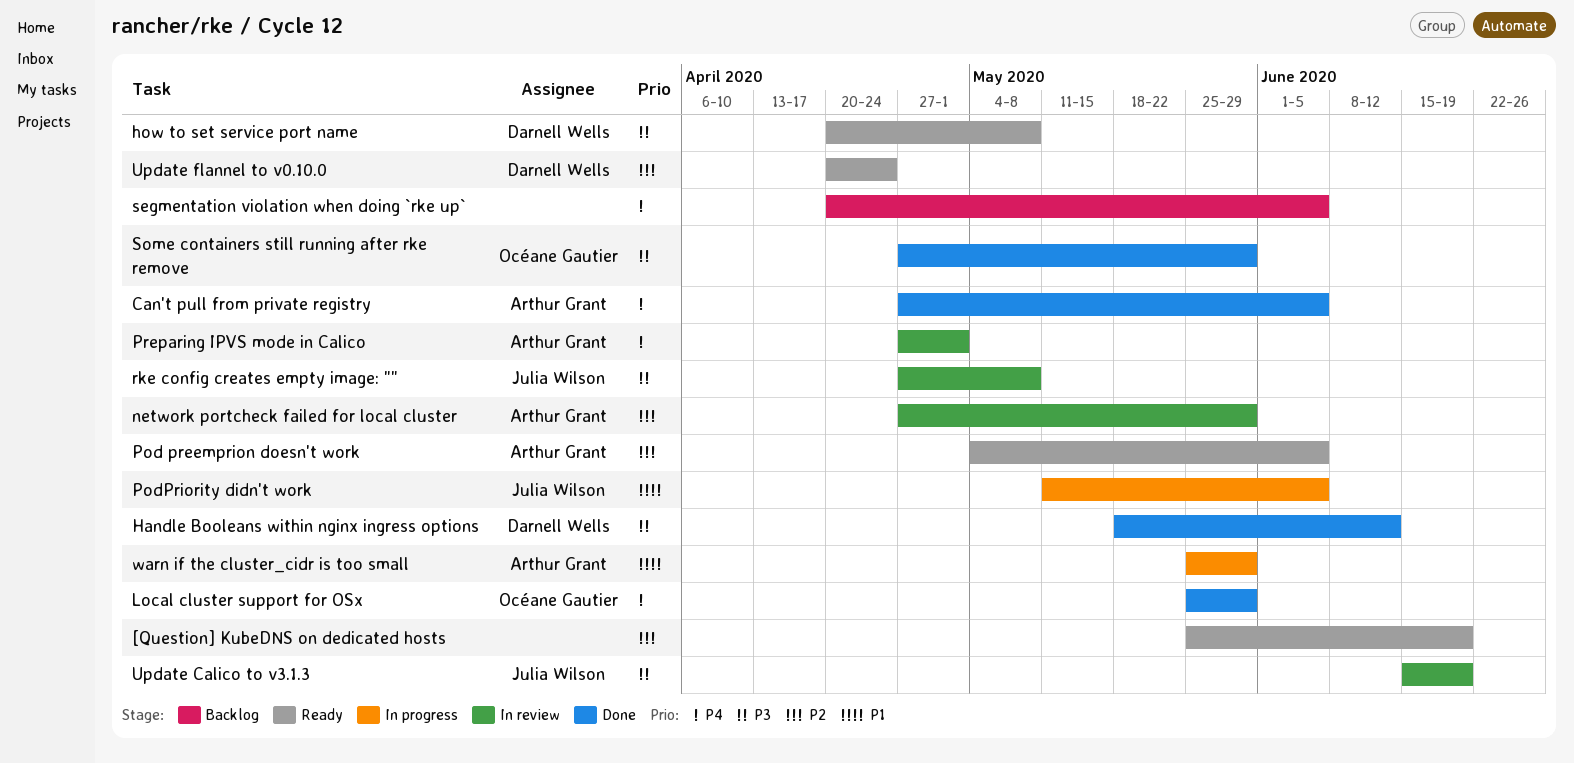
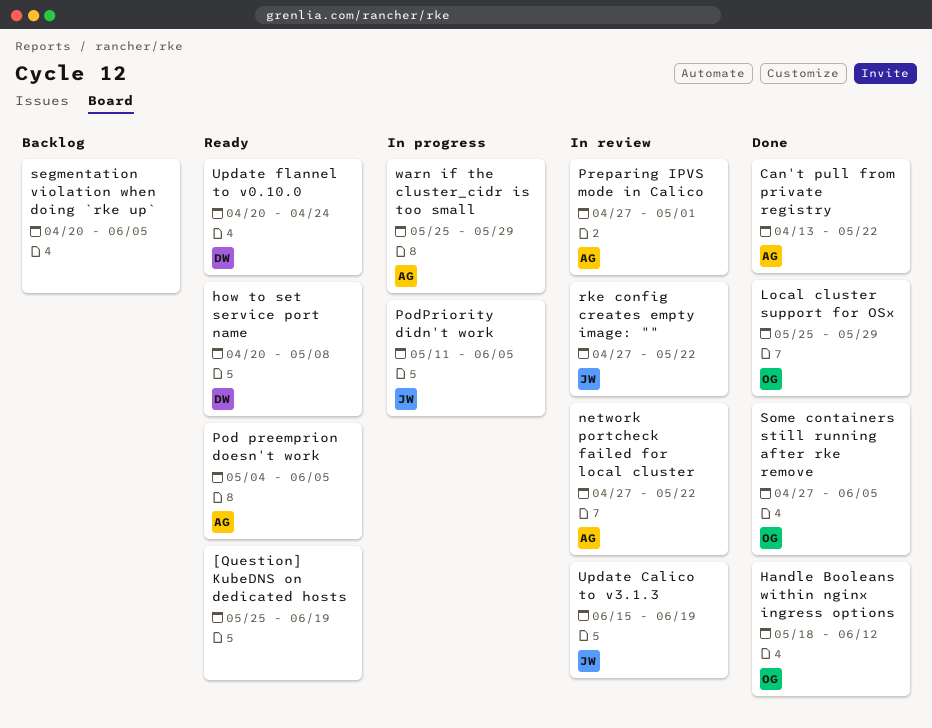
Can't pull from private registry, start: Apr 27 -> Apr 13
Can't pull from private registry, due: Jun 5 -> May 22
Handle Booleans within nginx ingress options, owner: Darnell Wells -> Océane Gautier
network portcheck failed for local cluster, due: May 29 -> May 22
rke config creates empty image: "", due: May 8 -> May 22
Some containers still running after rke remove, due: May 29 -> Jun 5

